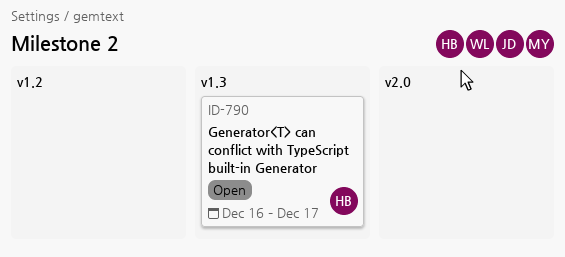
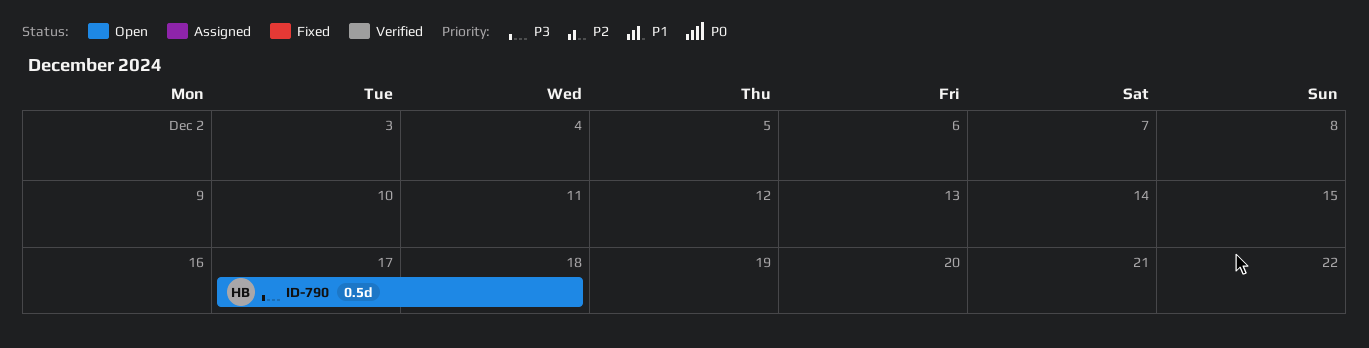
ID-790, start: Dec 16 -> Dec 17
ID-790, due: Dec 17 -> Dec 18

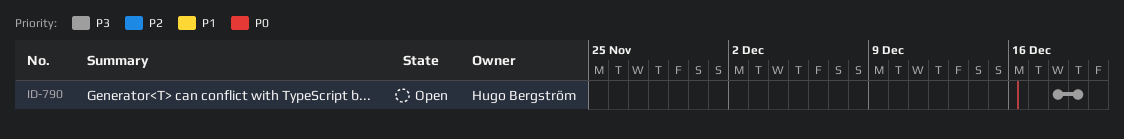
ID-790, start: Dec 17 -> Dec 18
ID-790, due: Dec 18 -> Dec 19

